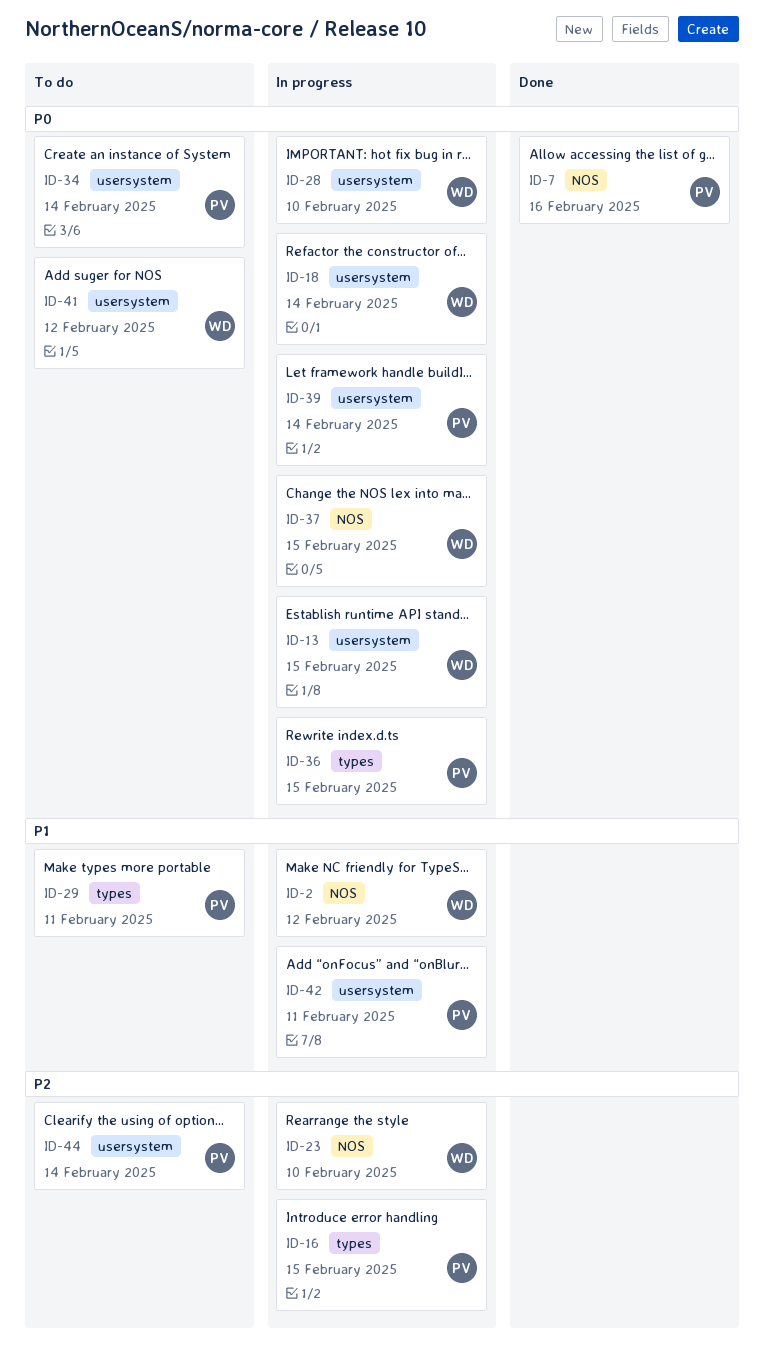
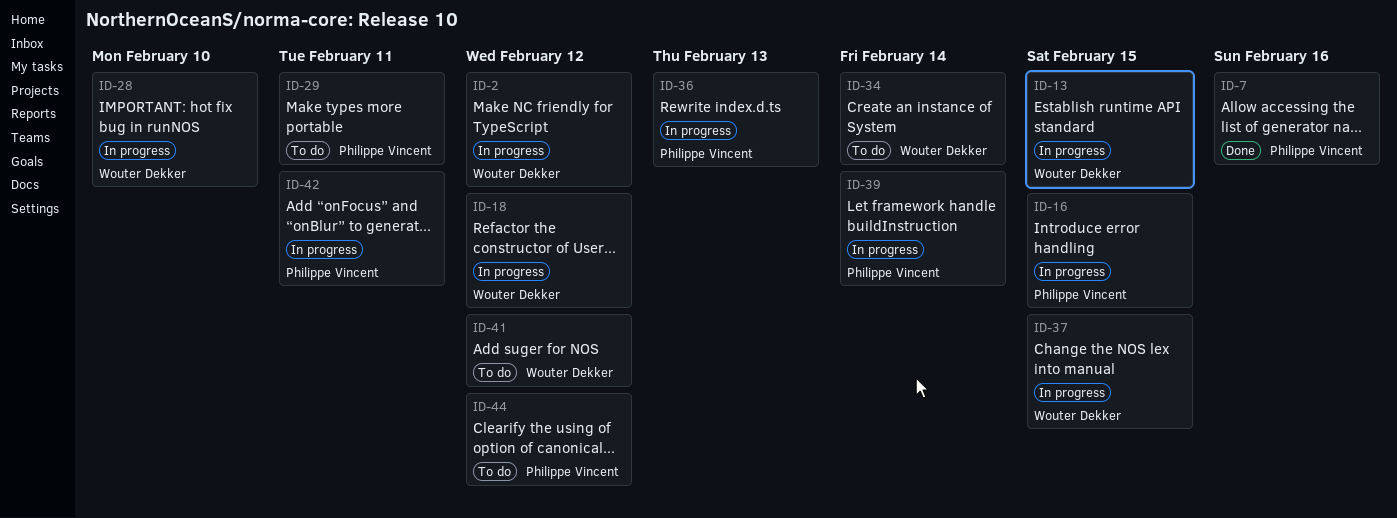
ID-18, due: Feb 14 -> Feb 12
ID-23: present -> none
ID-34, owner: Philippe Vincent -> Wouter Dekker
ID-36, due: Feb 15 -> Feb 13
ID-44, due: Feb 14 -> Feb 12

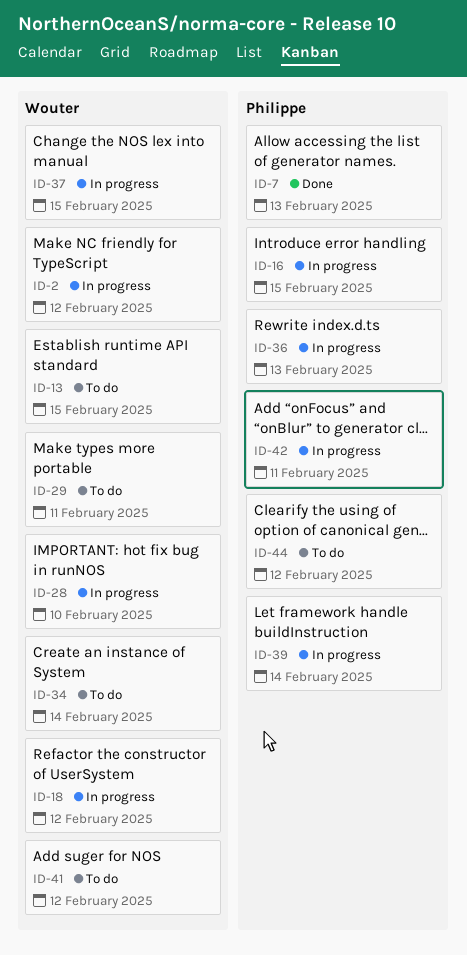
ID-7, due: Feb 16 -> Feb 13
ID-13, status: In progress -> To do
ID-29, owner: Philippe Vincent -> Wouter Dekker

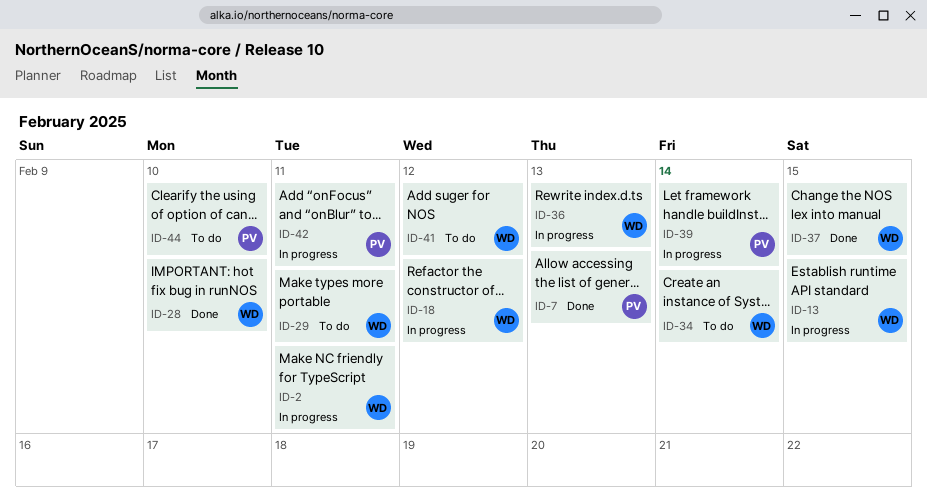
ID-2, due: Feb 12 -> Feb 11
ID-13, status: To do -> In progress
ID-16: present -> none
ID-28, status: In progress -> Done
ID-36, owner: Philippe -> Wouter
ID-37, status: In progress -> Done
ID-44, due: Feb 12 -> Feb 10

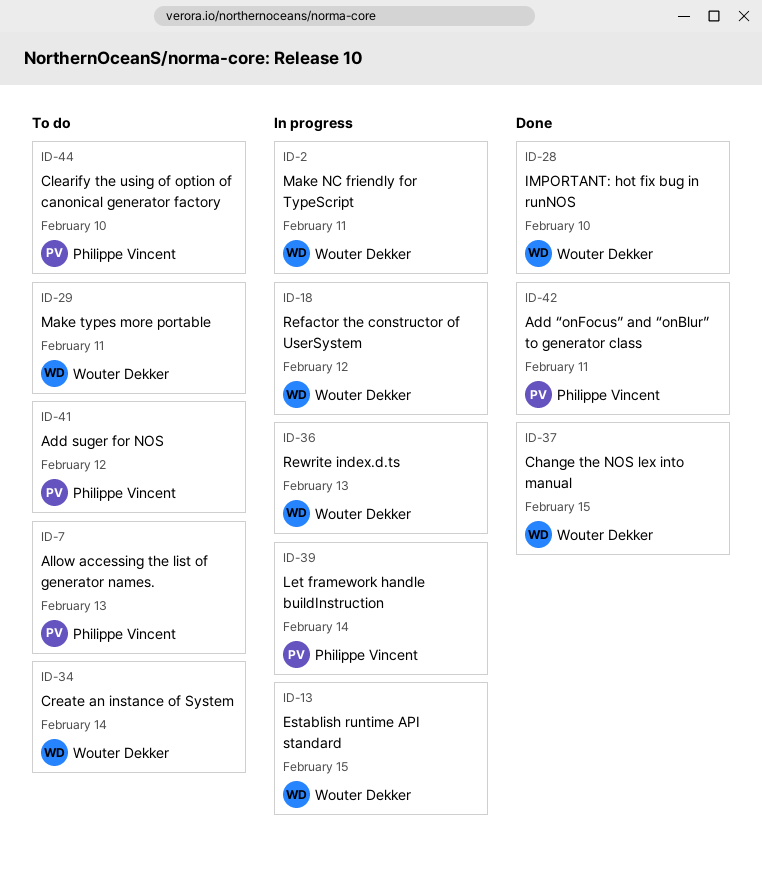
ID-7, status: Done -> To do
ID-41, owner: Wouter Dekker -> Philippe Vincent
ID-42, status: In progress -> Done

